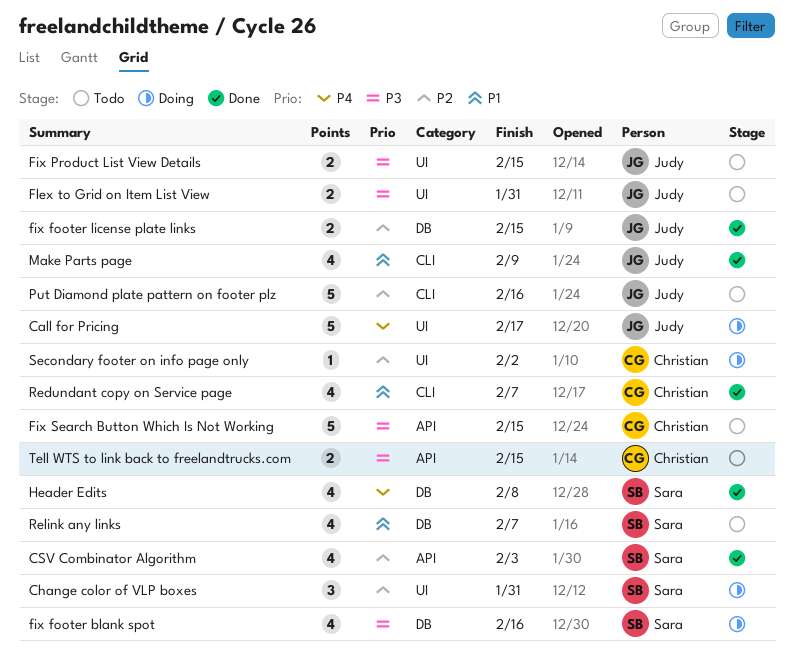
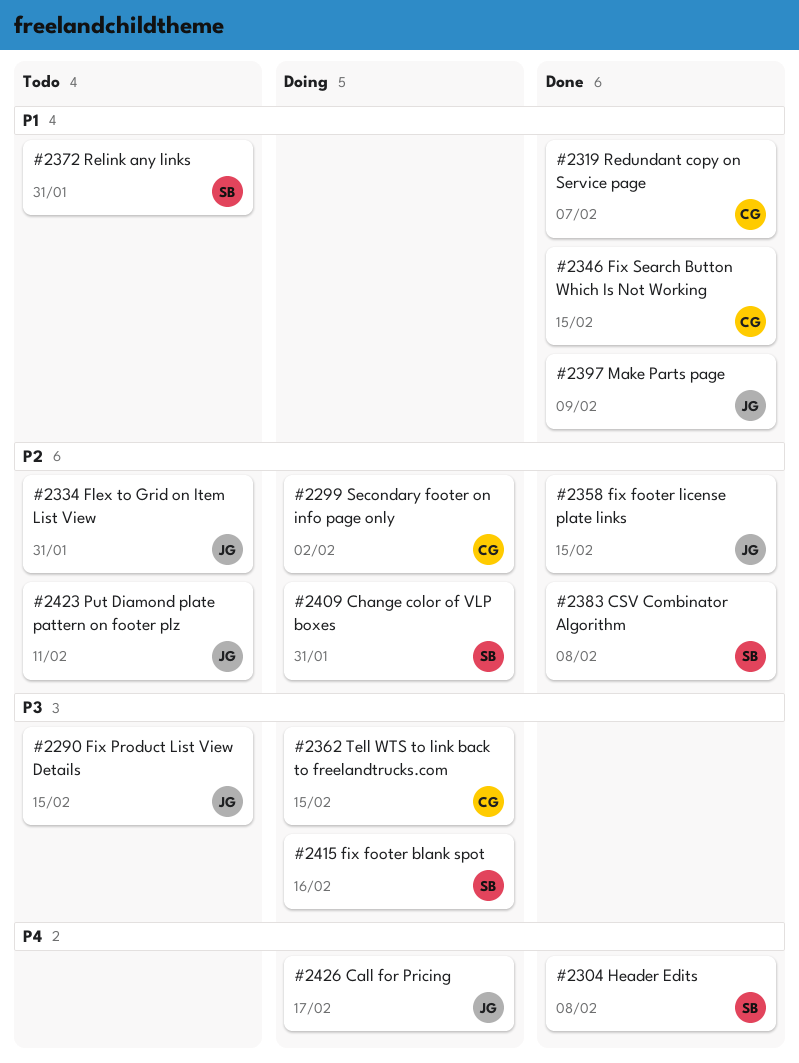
CSV Combinator Algorithm, due: Feb 3 -> Feb 8
Fix Search Button Which Is Not Working, status: Todo -> Done
Fix Search Button Which Is Not Working, priority: P3 -> P1
Flex to Grid on Item List View, priority: P3 -> P2
Put Diamond plate pattern on footer plz, due: Feb 16 -> Feb 11
Relink any links, due: Feb 7 -> Jan 31
Tell WTS to link back to freelandtrucks.com, status: Todo -> Doing

